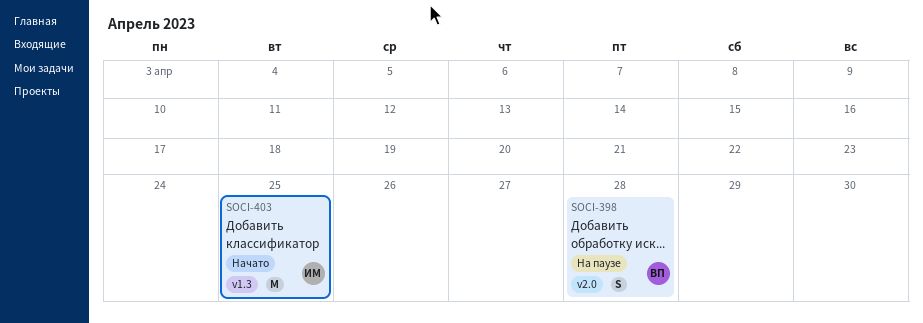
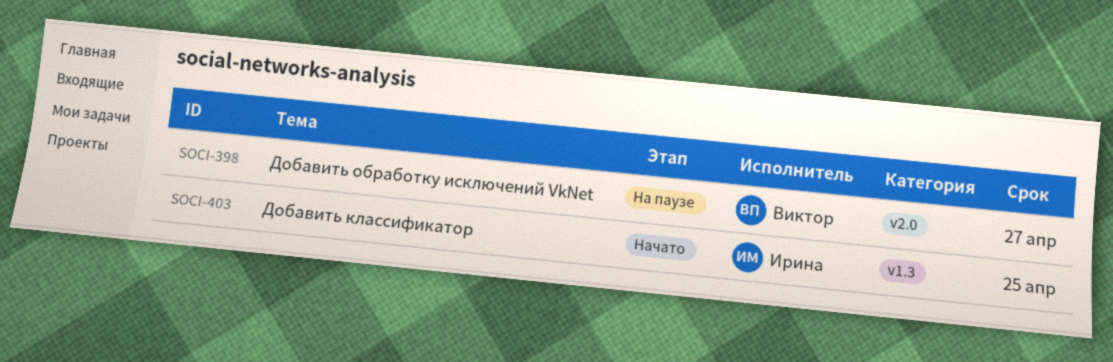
SOCI-398, due: Apr 28 -> Apr 27

